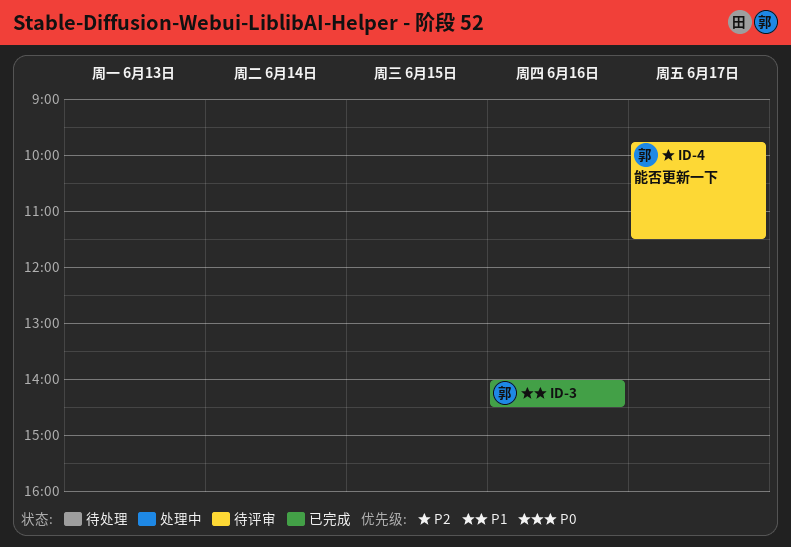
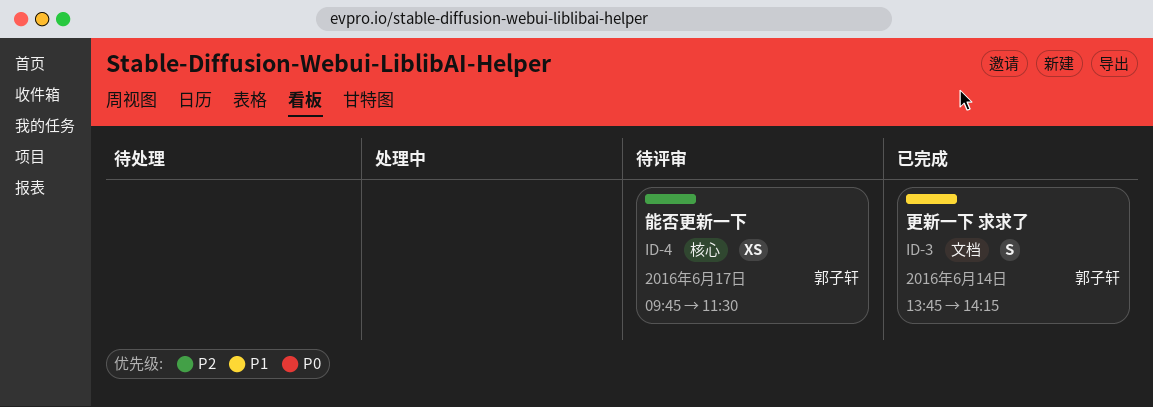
ID-3, day: Jun 16 -> Jun 14
ID-3, begins: 14:00 -> 13:45
ID-3, ends: 14:30 -> 14:15

